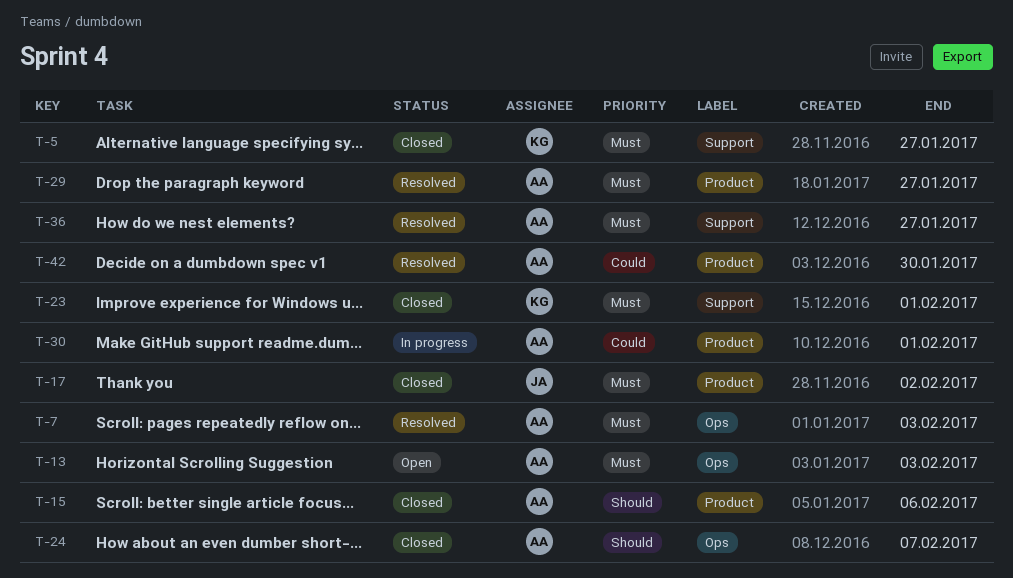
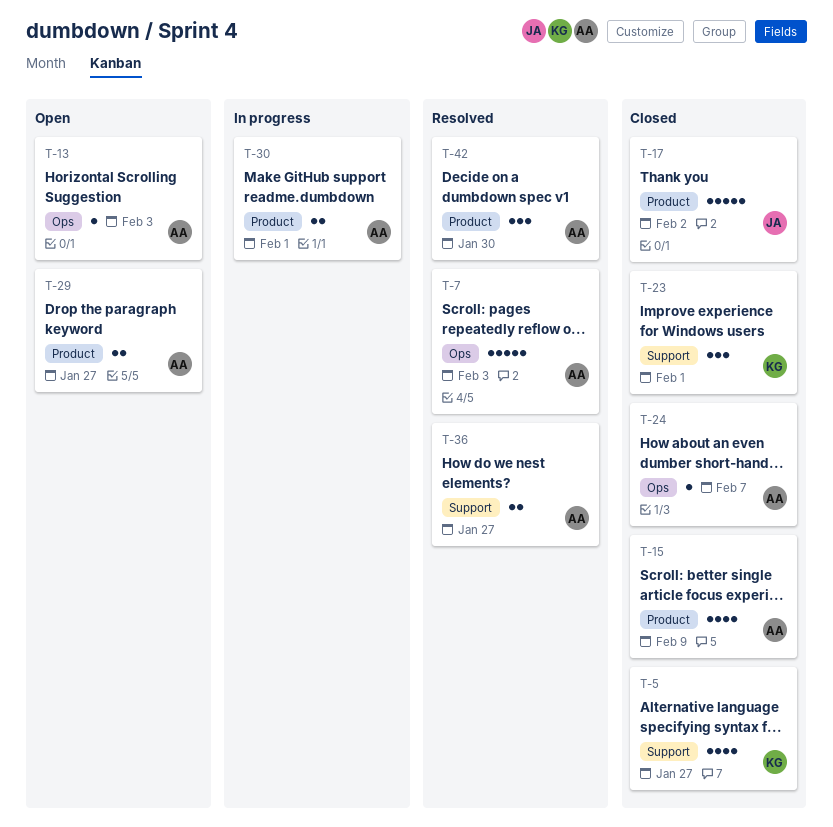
T-15, due: Feb 6 -> Feb 9
T-29, status: Resolved -> Open

